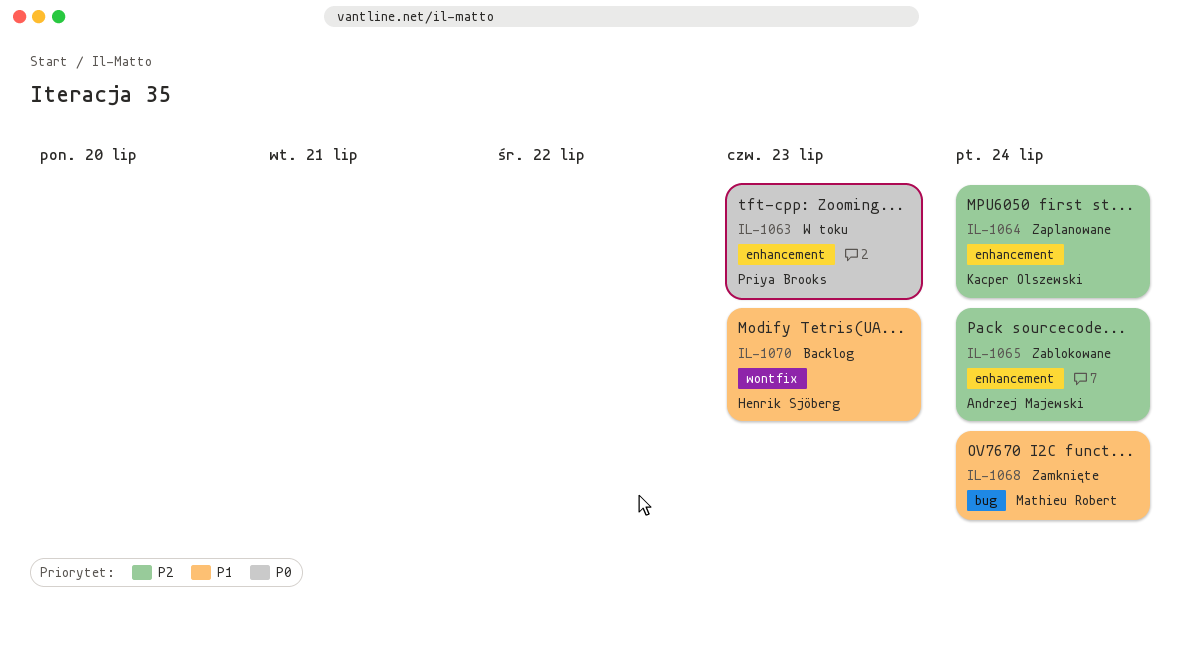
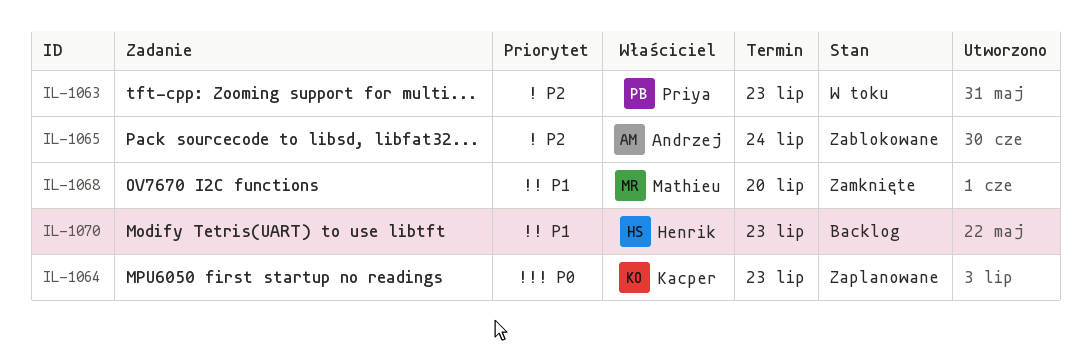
IL-1063, priority: P0 -> P2
IL-1064, priority: P2 -> P0
IL-1064, due: Jul 24 -> Jul 23
IL-1068, due: Jul 24 -> Jul 20

